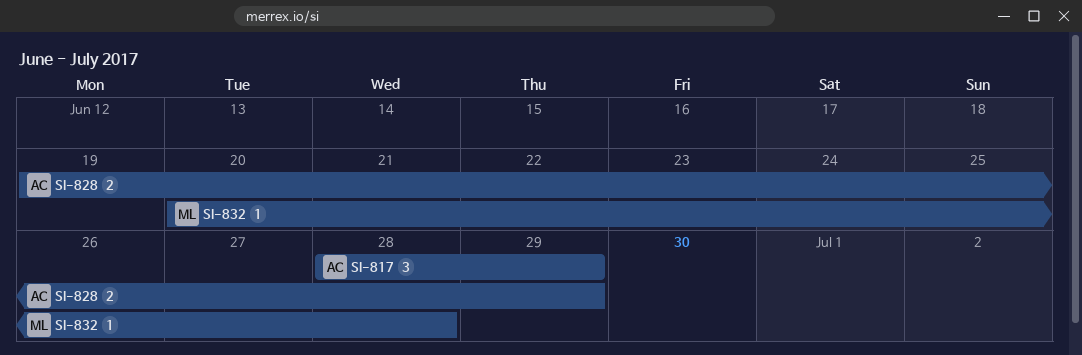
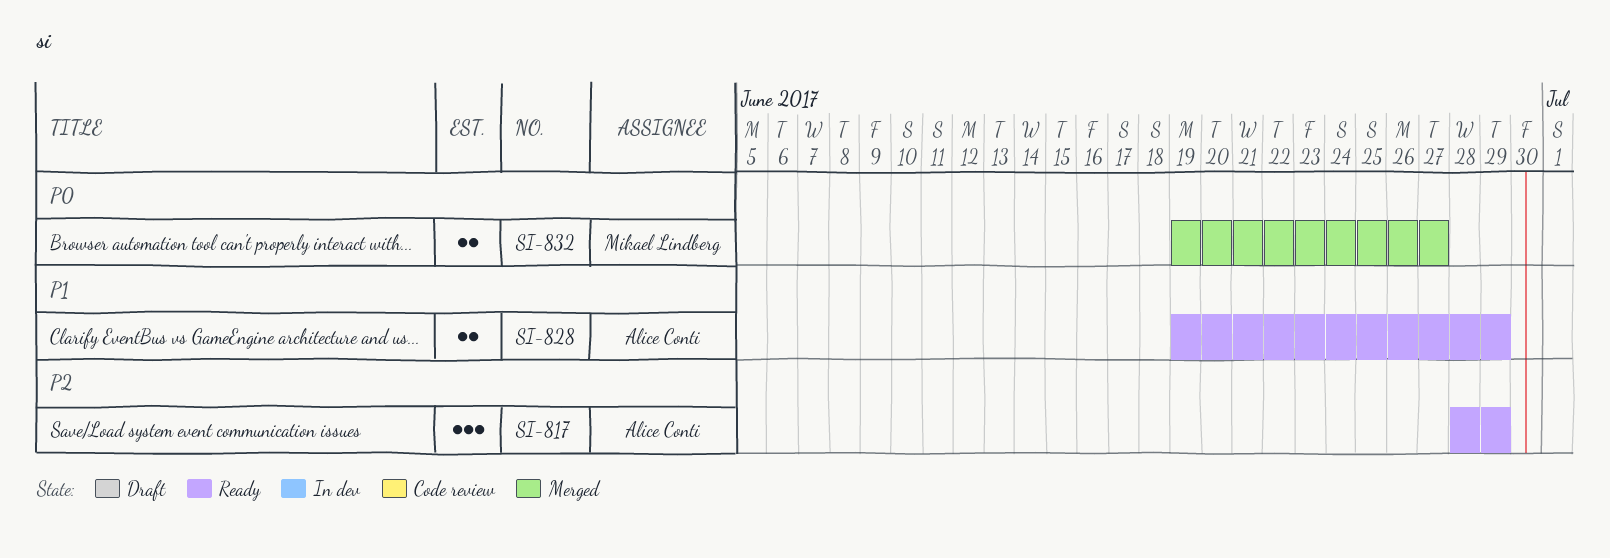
SI-832, estimate: 1 -> 2
SI-832, start: Jun 20 -> Jun 19
SI-832, due: Jun 28 -> Jun 27

